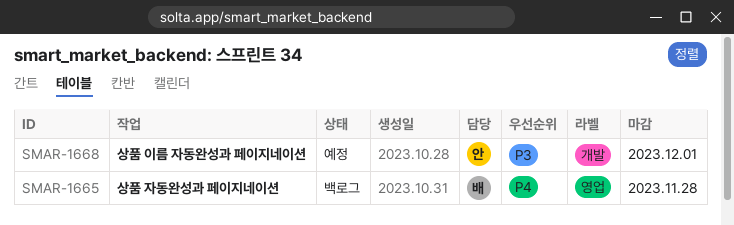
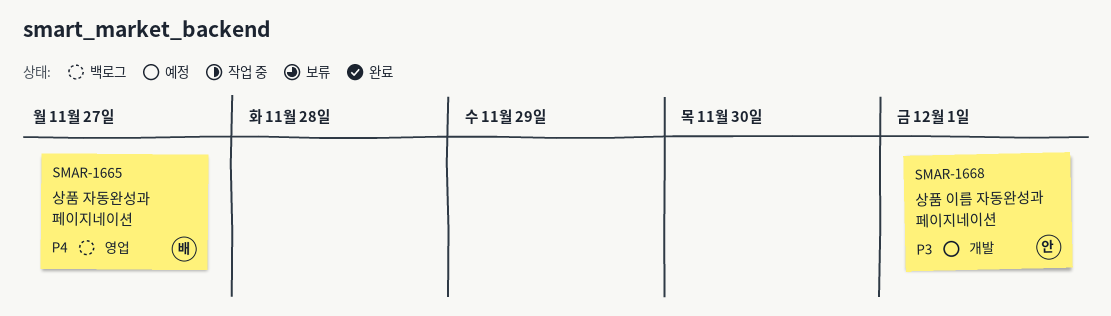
SMAR-1665, due: Nov 28 -> Nov 27

